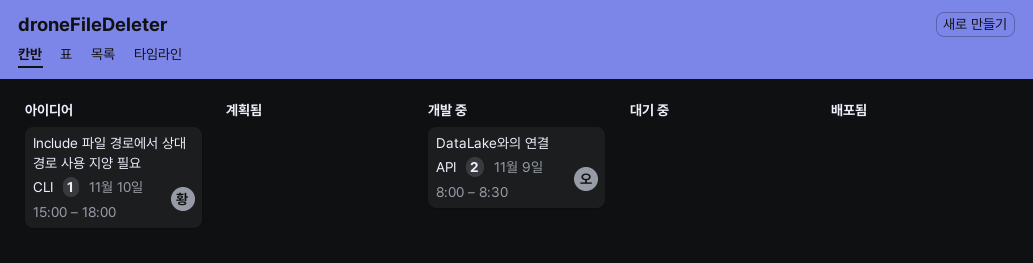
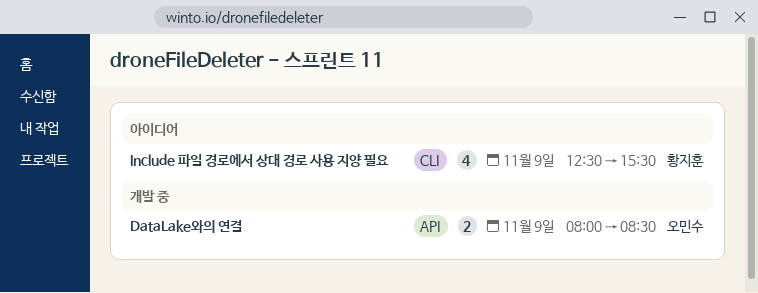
Include 파일 경로에서 상대 경로 사용 지양 필요, estimate: 1 -> 4
Include 파일 경로에서 상대 경로 사용 지양 필요, day: Nov 10 -> Nov 9
Include 파일 경로에서 상대 경로 사용 지양 필요, begins: 15:00 -> 12:30
Include 파일 경로에서 상대 경로 사용 지양 필요, ends: 18:00 -> 15:30

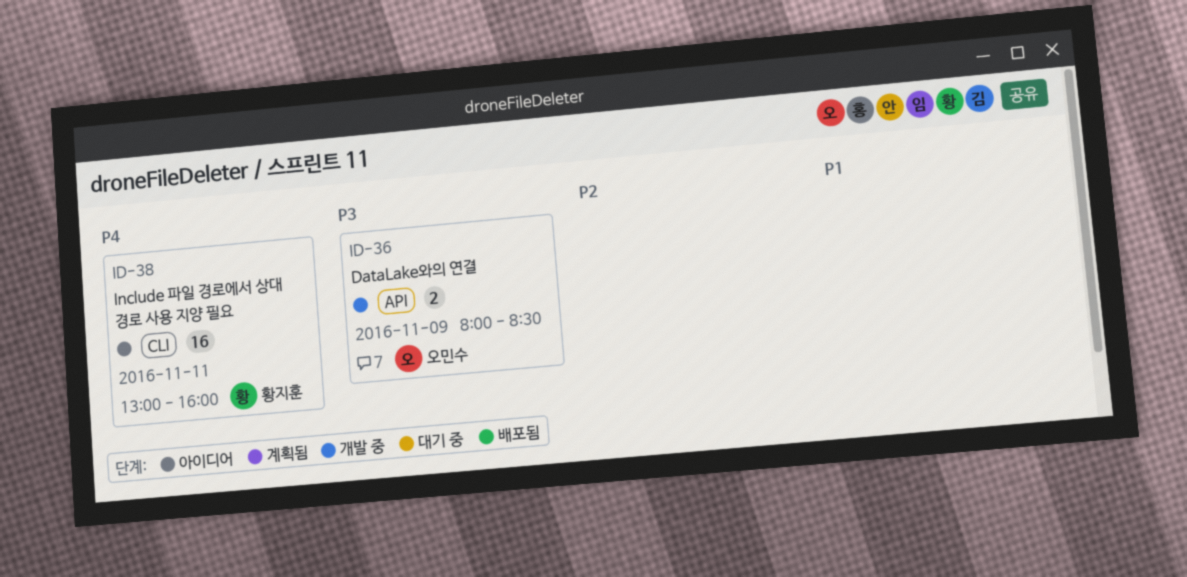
Include 파일 경로에서 상대 경로 사용 지양 필요, estimate: 4 -> 16
Include 파일 경로에서 상대 경로 사용 지양 필요, day: Nov 9 -> Nov 11
Include 파일 경로에서 상대 경로 사용 지양 필요, begins: 12:30 -> 13:00
Include 파일 경로에서 상대 경로 사용 지양 필요, ends: 15:30 -> 16:00

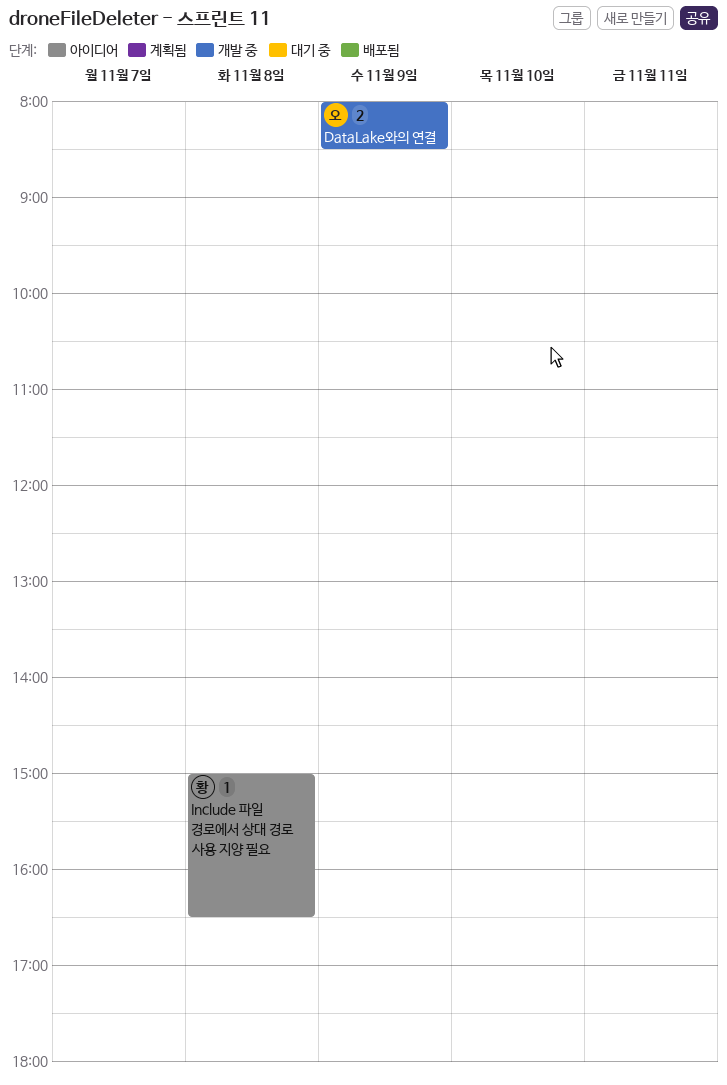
Include 파일 경로에서 상대 경로 사용 지양 필요, estimate: 16 -> 1
Include 파일 경로에서 상대 경로 사용 지양 필요, day: Nov 11 -> Nov 8
Include 파일 경로에서 상대 경로 사용 지양 필요, begins: 13:00 -> 15:00
Include 파일 경로에서 상대 경로 사용 지양 필요, ends: 16:00 -> 16:30

